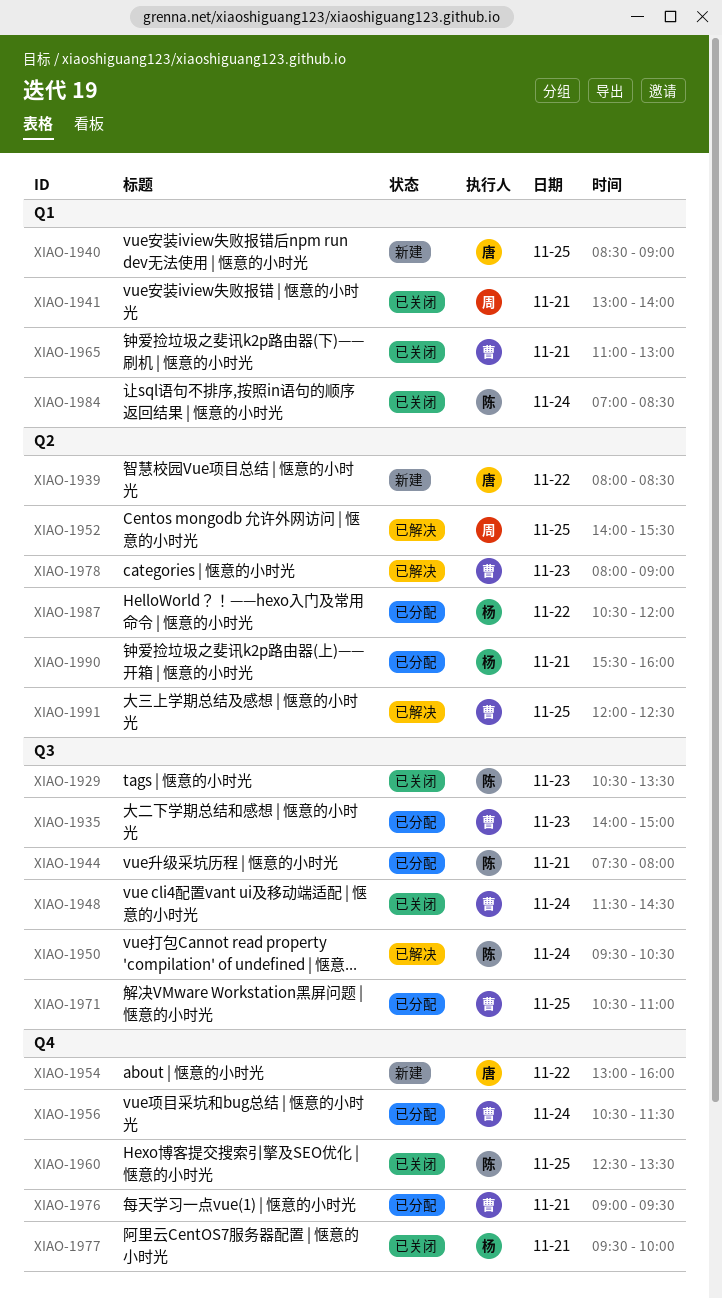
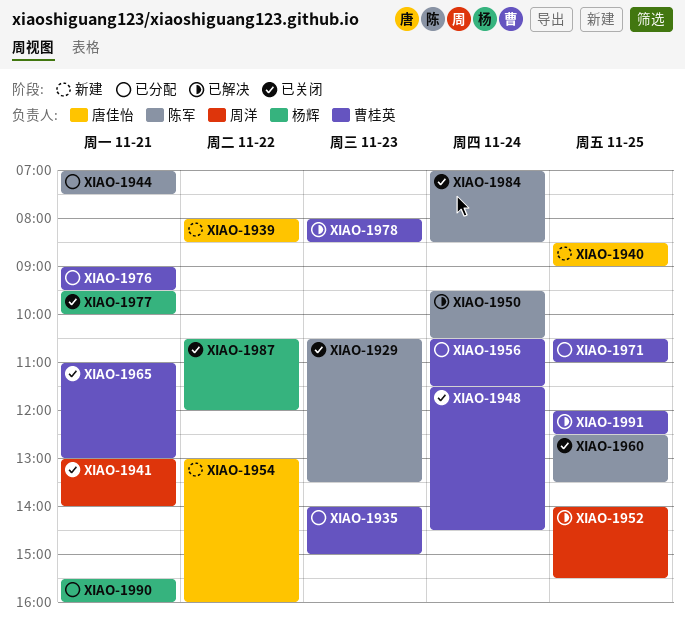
XIAO-1944, begins: 07:30 -> 07:00
XIAO-1944, ends: 08:00 -> 07:30
XIAO-1978, ends: 09:00 -> 08:30
XIAO-1987, status: 已分配 -> 已关闭

